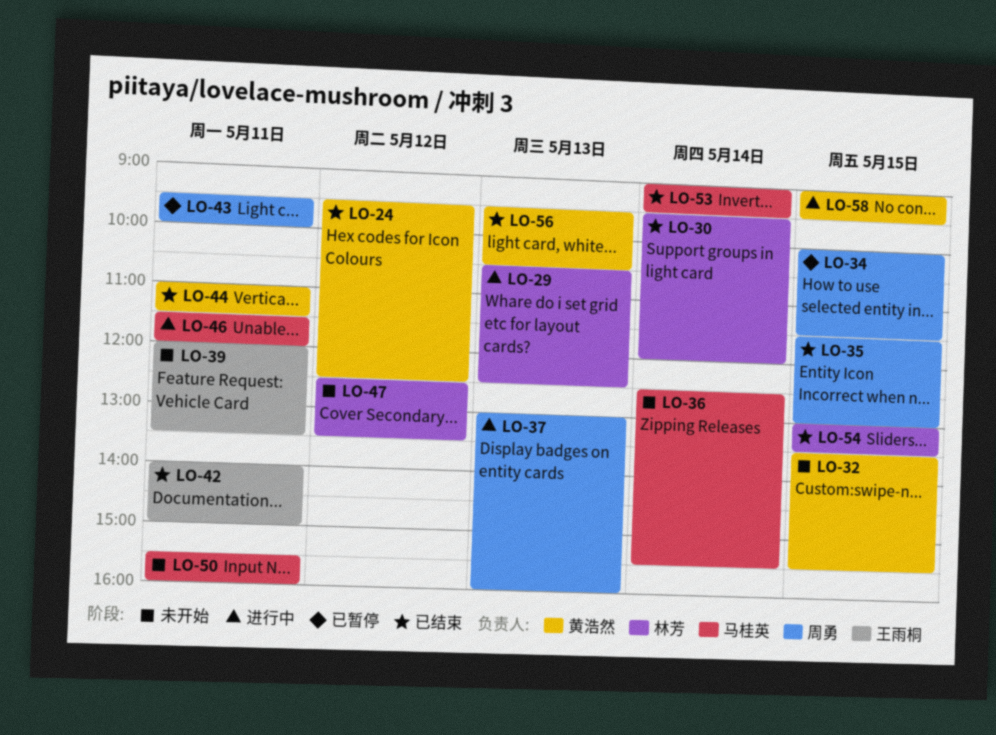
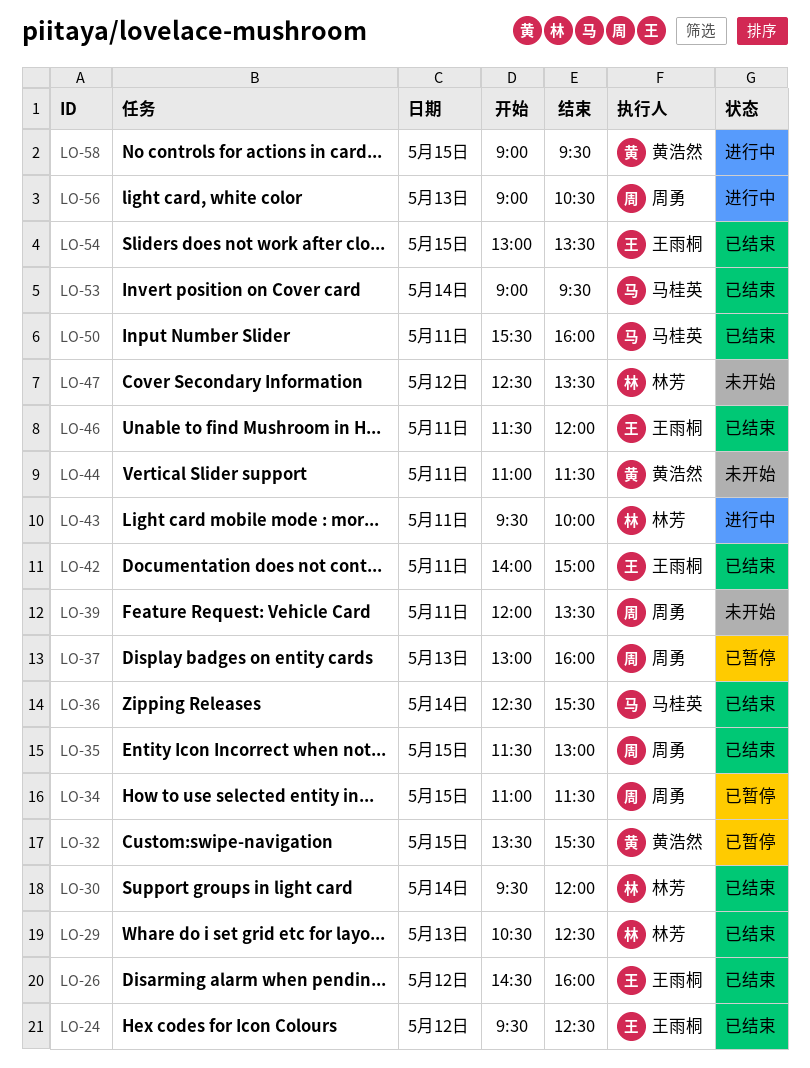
LO-24, owner: 黄浩然 -> 王雨桐
LO-26: none -> present
LO-29, status: 进行中 -> 已结束
LO-32, status: 未开始 -> 已暂停
LO-34, begins: 10:00 -> 11:00
LO-36, status: 未开始 -> 已结束
LO-37, status: 进行中 -> 已暂停
LO-39, owner: 王雨桐 -> 周勇
LO-43, status: 已暂停 -> 进行中
LO-43, owner: 周勇 -> 林芳
LO-44, status: 已结束 -> 未开始
LO-46, status: 进行中 -> 已结束
LO-46, owner: 马桂英 -> 王雨桐
LO-50, status: 未开始 -> 已结束
LO-54, owner: 林芳 -> 王雨桐
LO-56, status: 已结束 -> 进行中
LO-56, owner: 黄浩然 -> 周勇
LO-56, begins: 09:30 -> 09:00

